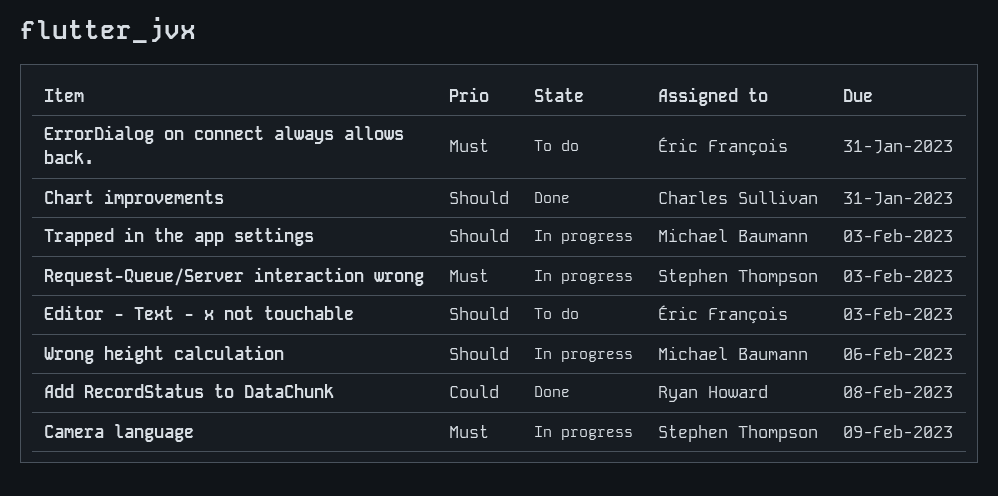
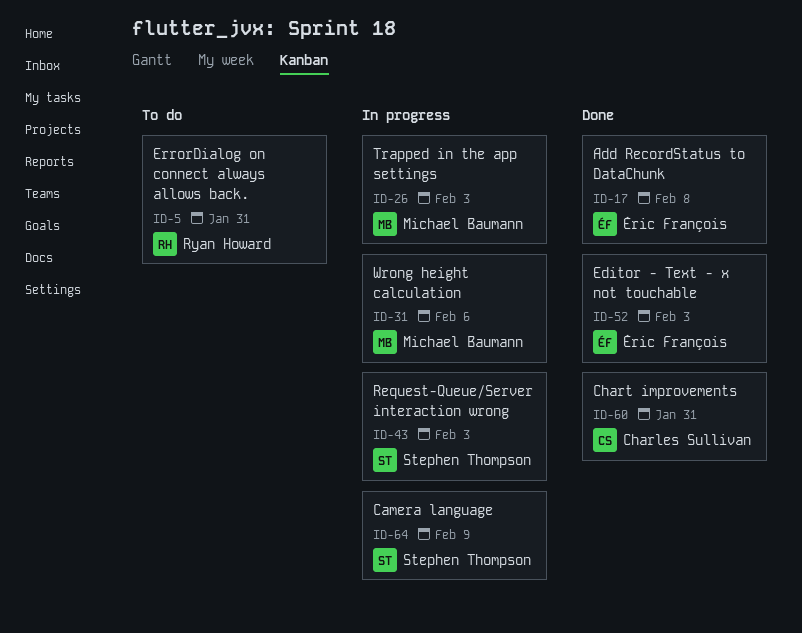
Add RecordStatus to DataChunk, owner: Ryan Howard -> Éric François
Editor - Text - x not touchable, status: To do -> Done
ErrorDialog on connect always allows back., owner: Éric François -> Ryan Howard

